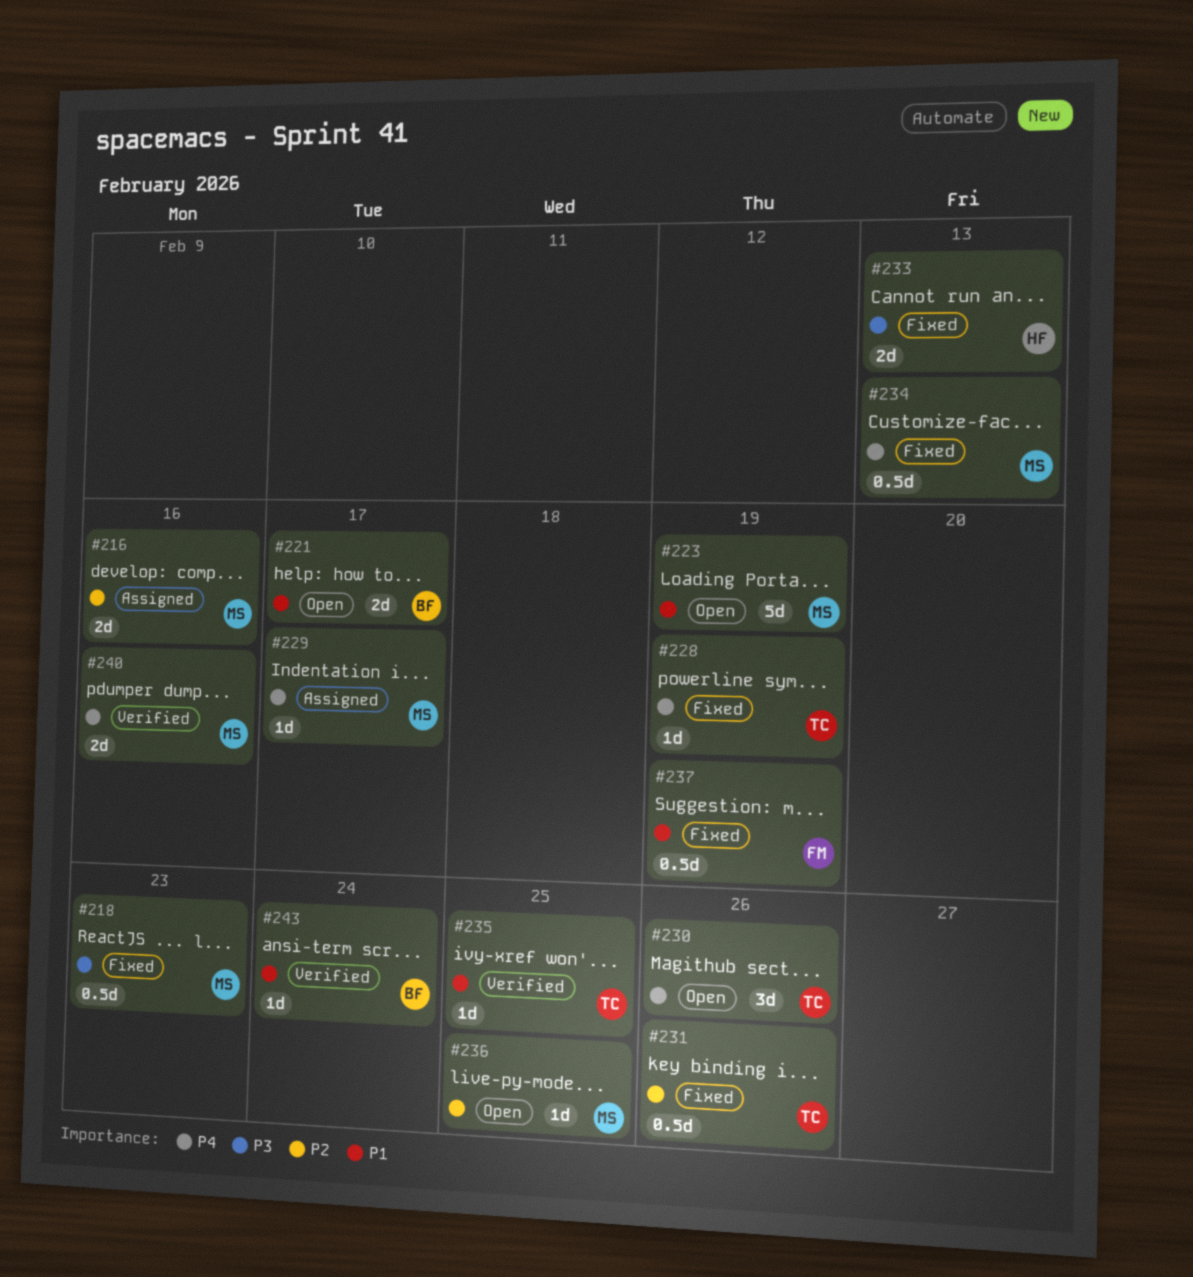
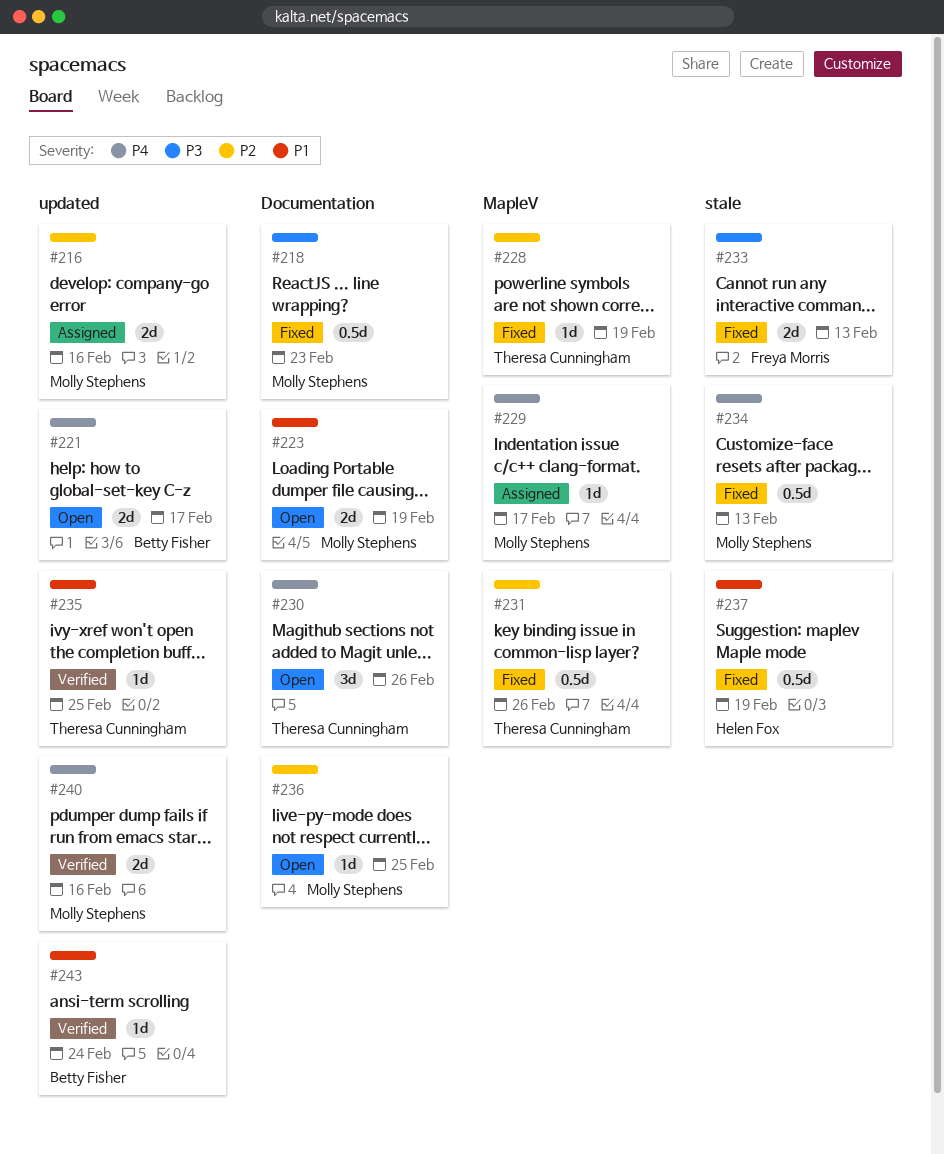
#221, priority: P1 -> P4
#223, estimate: 5d -> 2d
#228, priority: P4 -> P2
#233, owner: Helen Fox -> Freya Morris
#237, owner: Freya Morris -> Helen Fox

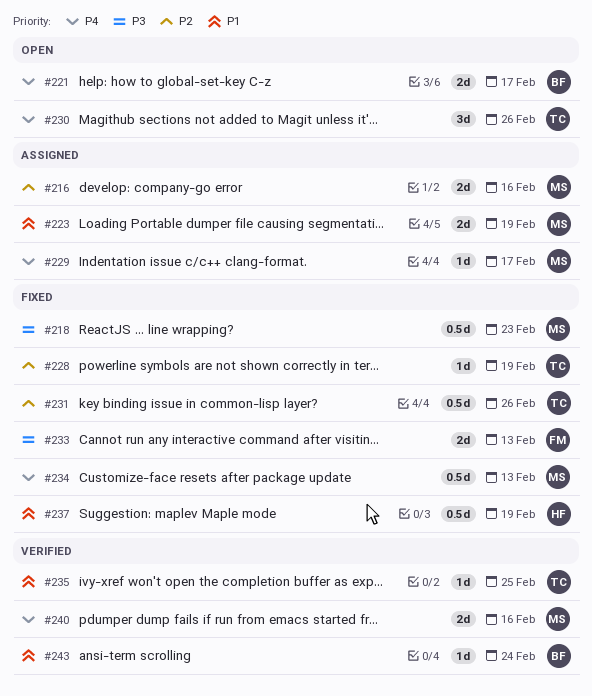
#223, status: Open -> Assigned
#236: present -> none

